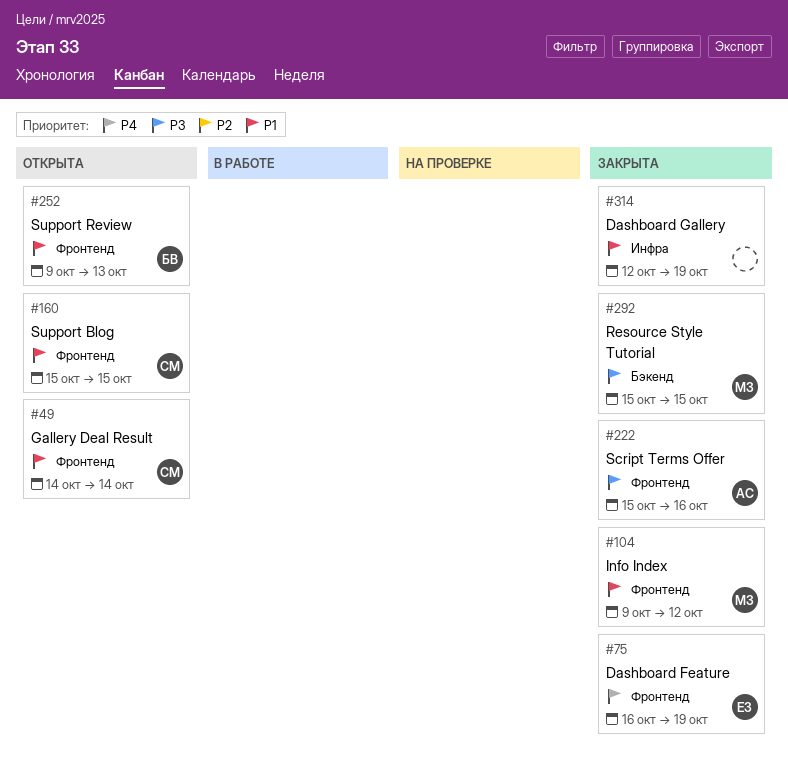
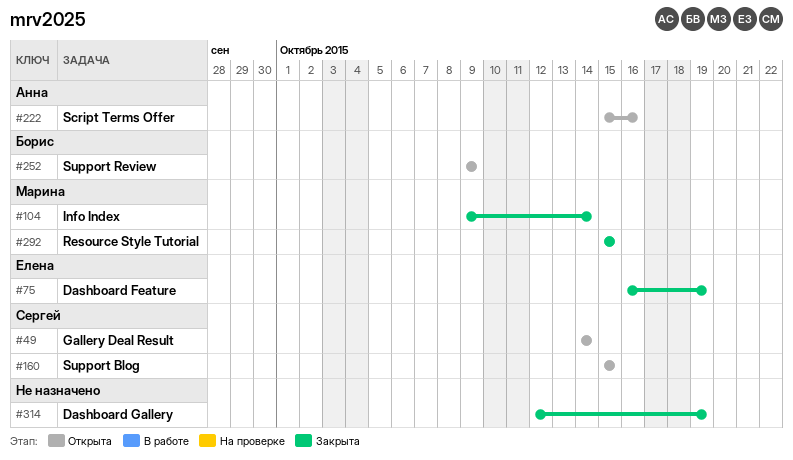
#104, due: Oct 12 -> Oct 14
#222, status: Закрыта -> Открыта
#252, due: Oct 13 -> Oct 9

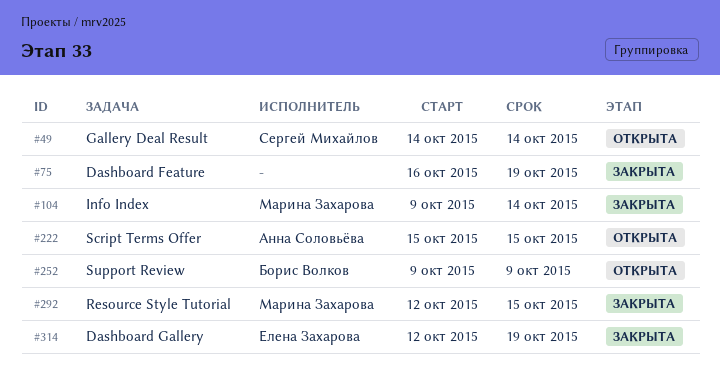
#75, owner: Елена Захарова -> none
#160: present -> none
#222, due: Oct 16 -> Oct 15
#292, start: Oct 15 -> Oct 12
#314, owner: none -> Елена Захарова

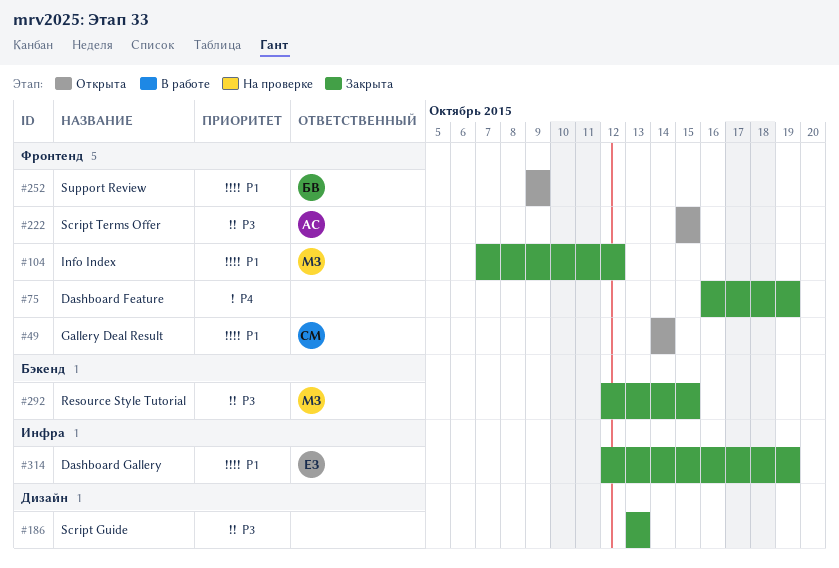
#104, start: Oct 9 -> Oct 7
#104, due: Oct 14 -> Oct 12
#186: none -> present

